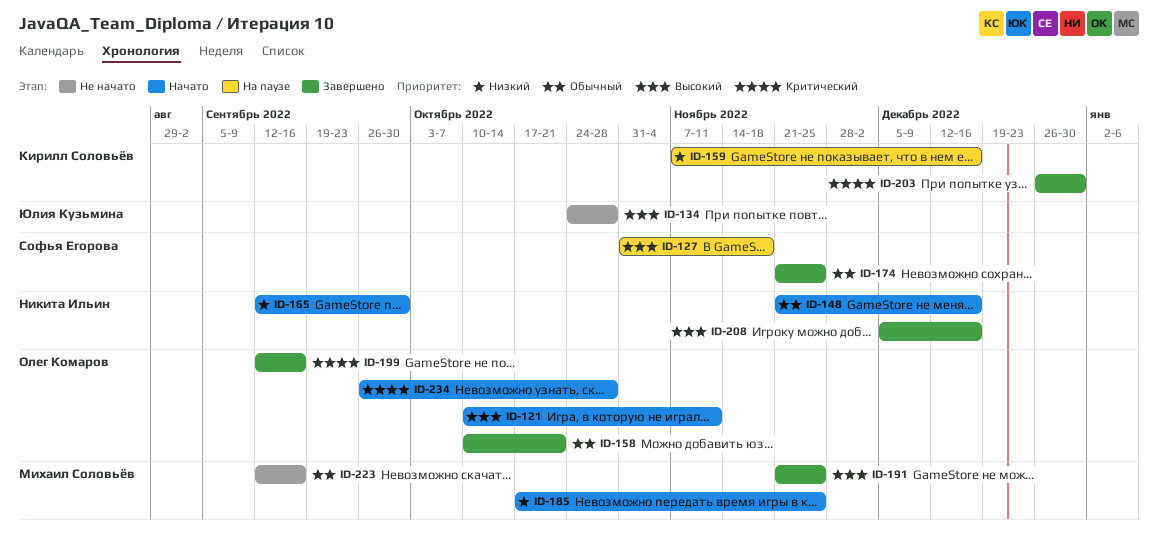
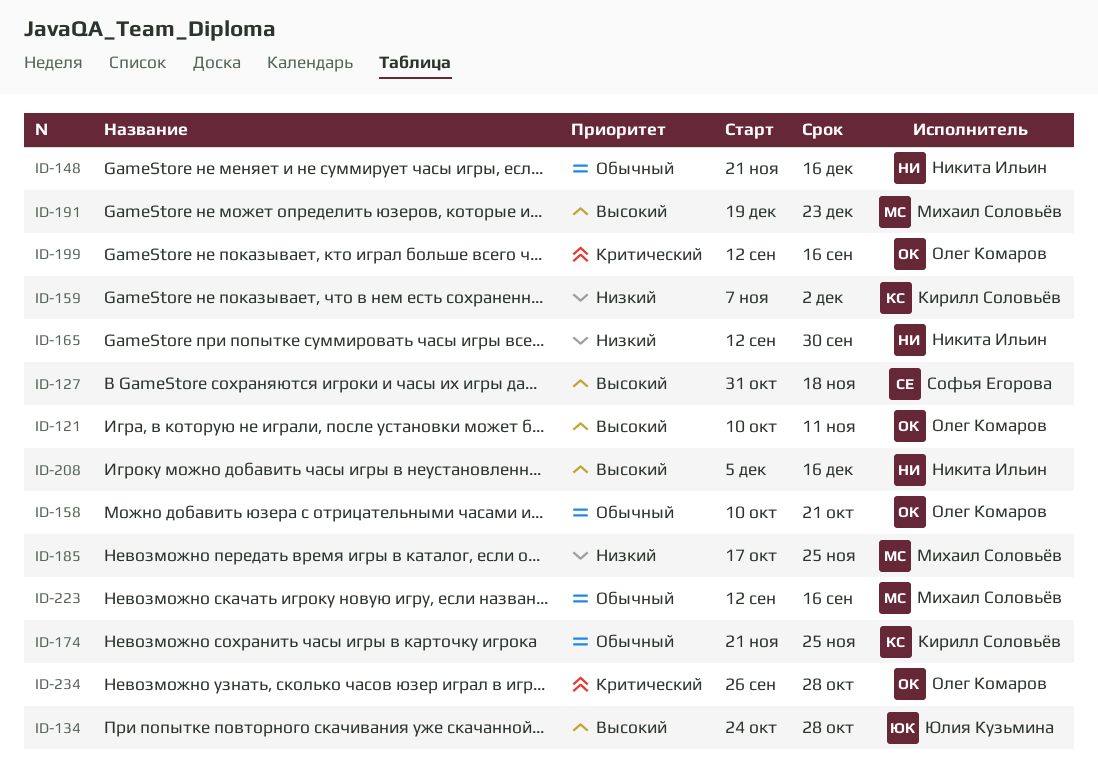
ID-159, due: Dec 16 -> Dec 2
ID-174, owner: Софья Егорова -> Кирилл Соловьёв
ID-191, start: Nov 21 -> Dec 19
ID-191, due: Nov 25 -> Dec 23
ID-203: present -> none

